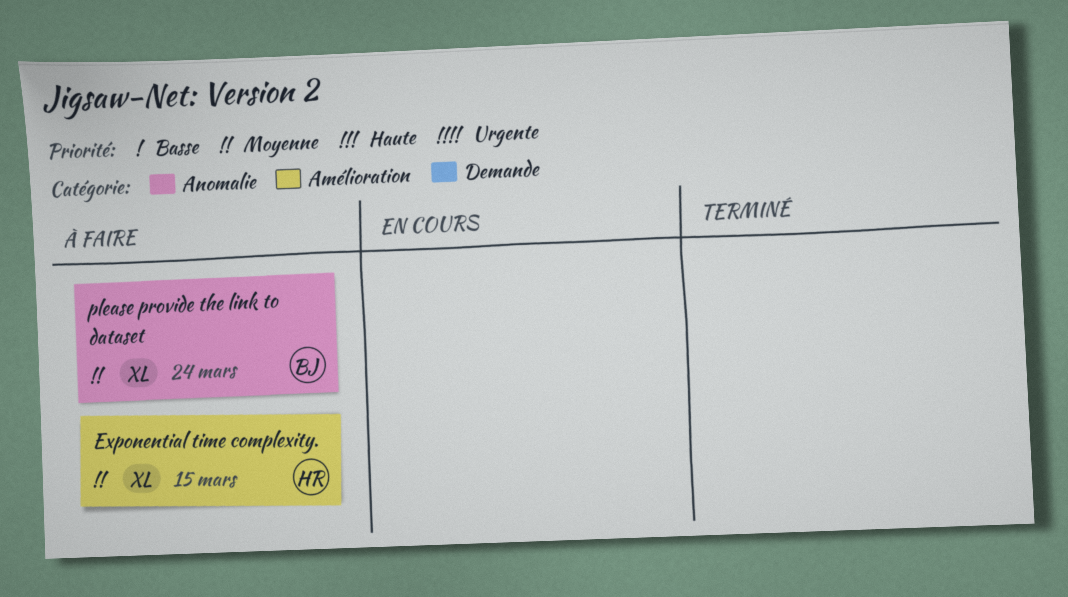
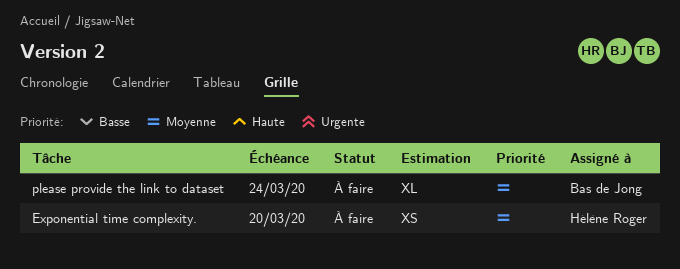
Exponential time complexity., estimate: XL -> XS
Exponential time complexity., due: Mar 15 -> Mar 20

